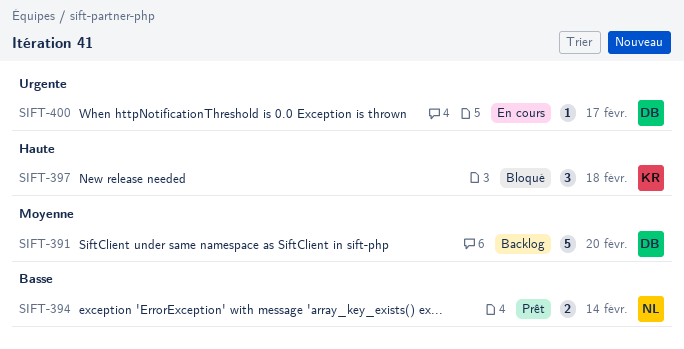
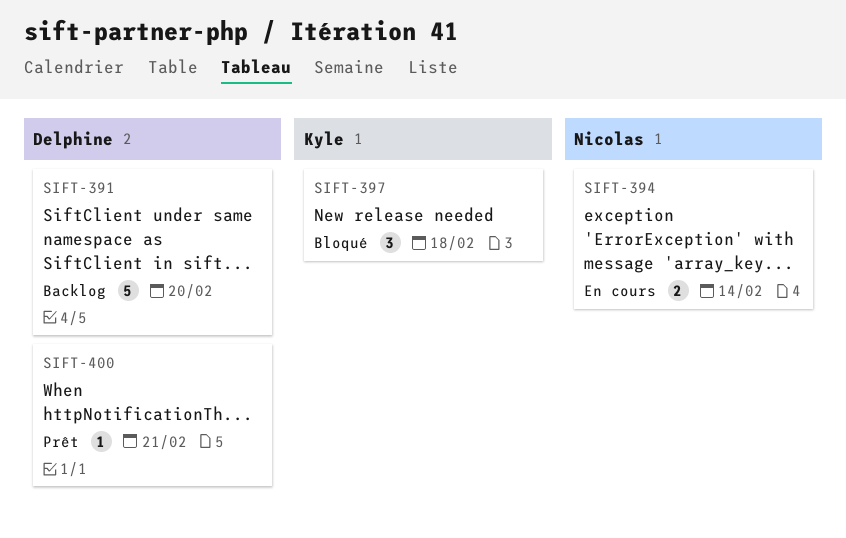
SIFT-394, status: Prêt -> En cours
SIFT-400, status: En cours -> Prêt
SIFT-400, due: Feb 17 -> Feb 21

